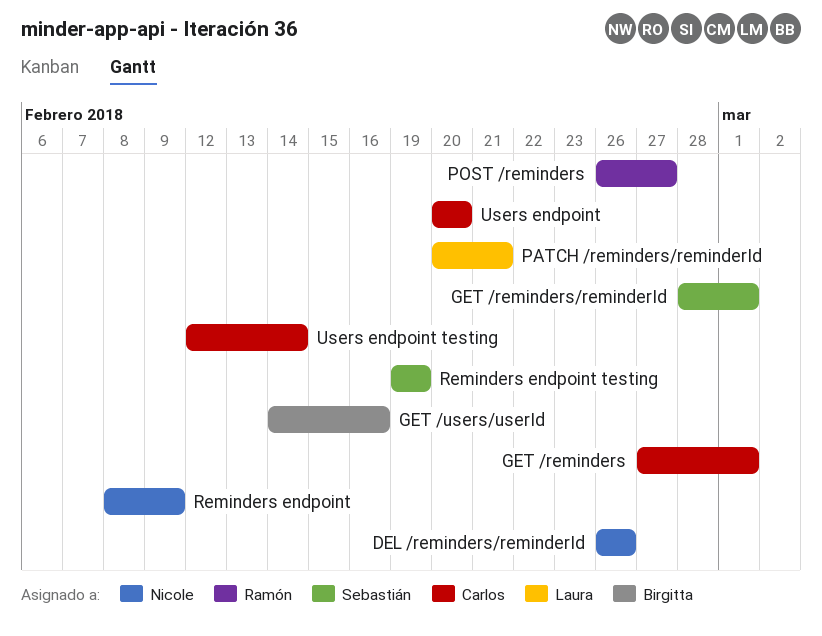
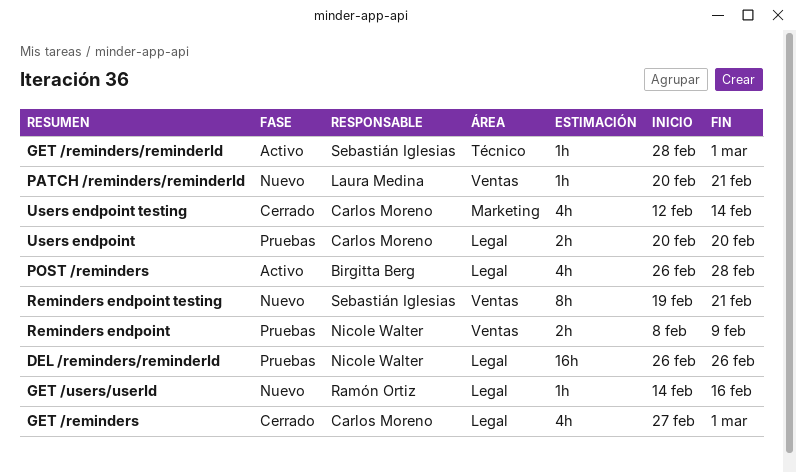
GET /users/userId, owner: Birgitta Berg -> Ramón Ortiz
POST /reminders, owner: Ramón Ortiz -> Birgitta Berg
POST /reminders, due: Feb 27 -> Feb 28
Reminders endpoint testing, due: Feb 19 -> Feb 21

